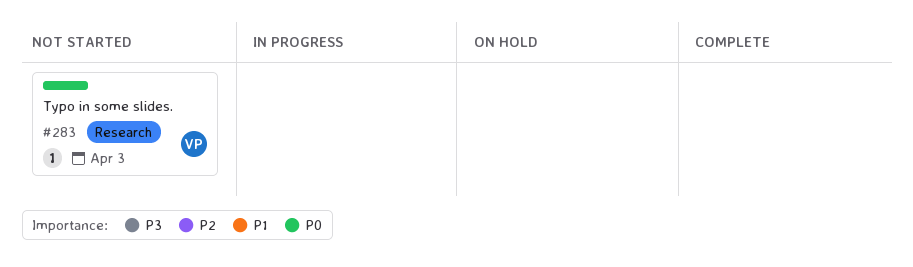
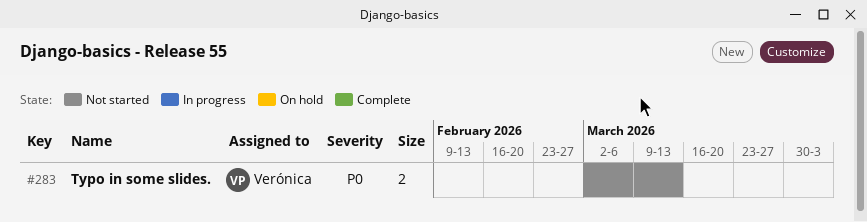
#283, estimate: 1 -> 2
#283, due: Apr 3 -> Mar 13

